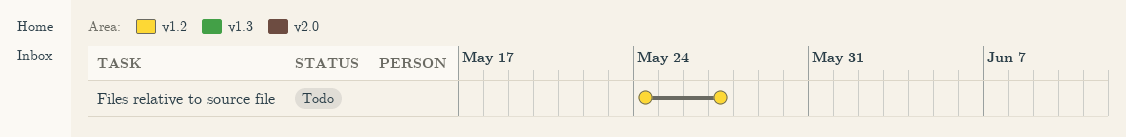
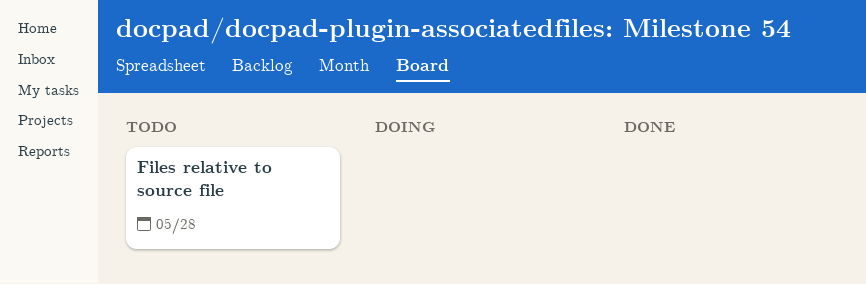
Files relative to source file, due: May 27 -> May 28

